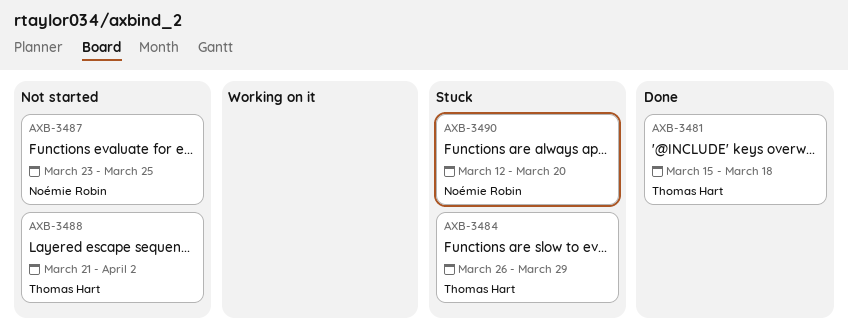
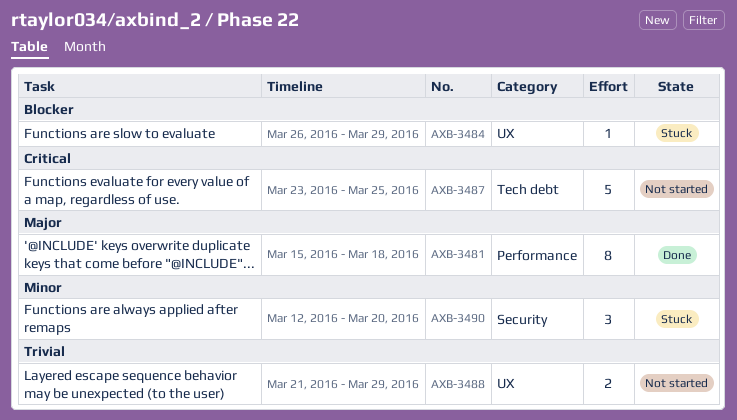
AXB-3488, due: Apr 2 -> Mar 29

